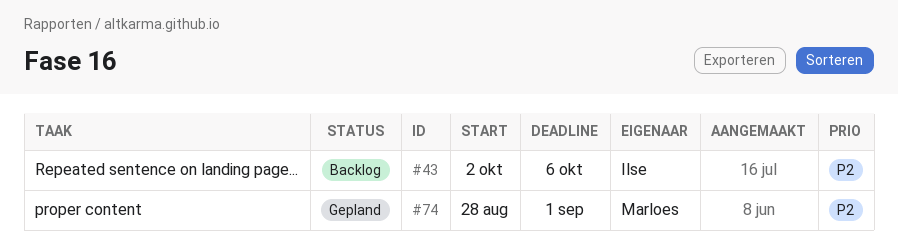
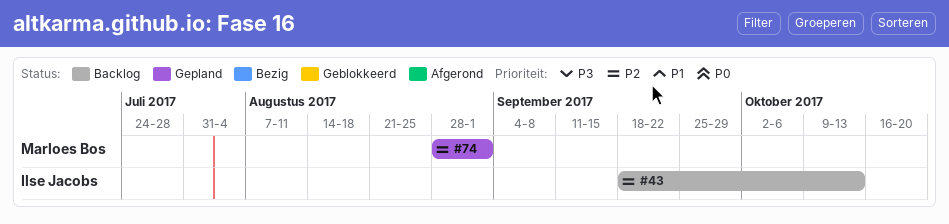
#43, start: Oct 2 -> Sep 18
#43, due: Oct 6 -> Oct 13

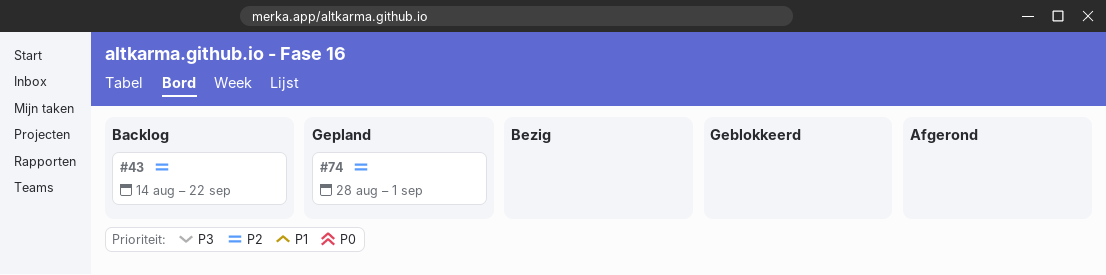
#43, start: Sep 18 -> Aug 14
#43, due: Oct 13 -> Sep 22

